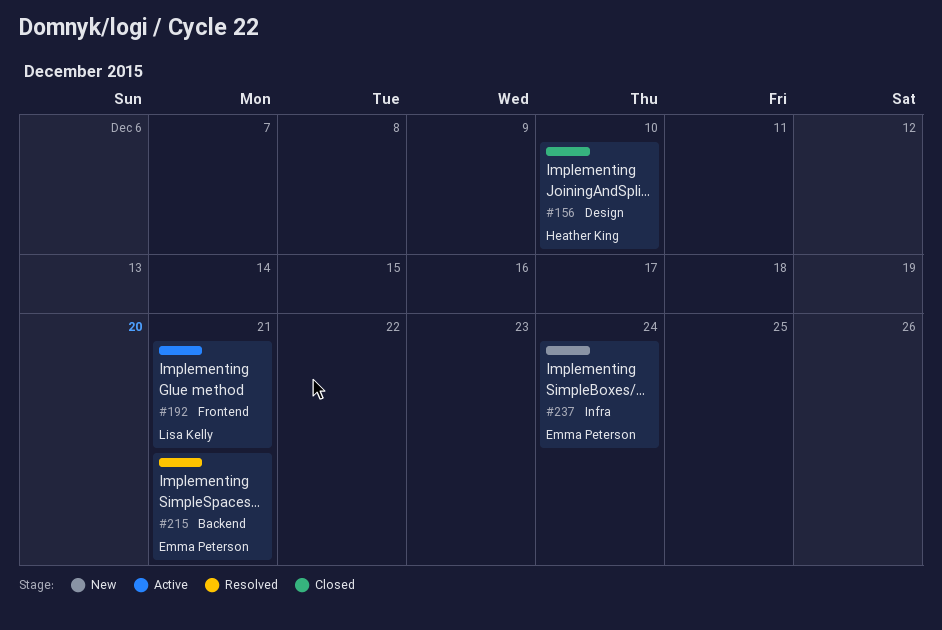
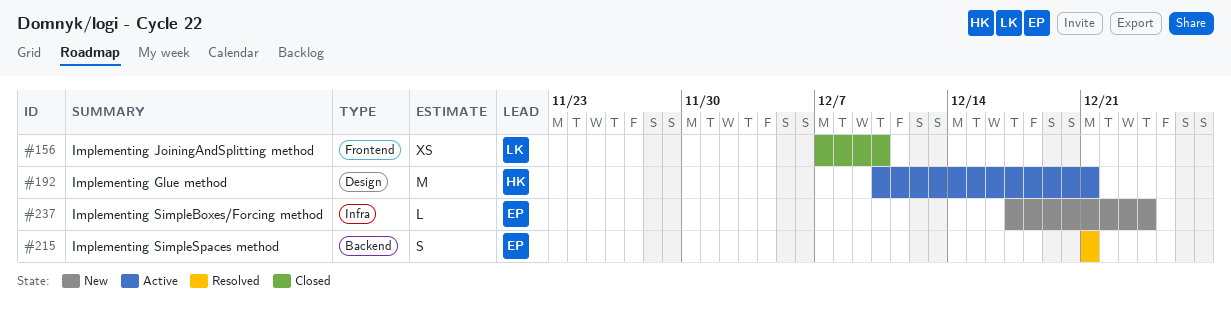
#156, owner: Heather King -> Lisa Kelly
#156, label: Design -> Frontend
#192, owner: Lisa Kelly -> Heather King
#192, label: Frontend -> Design

